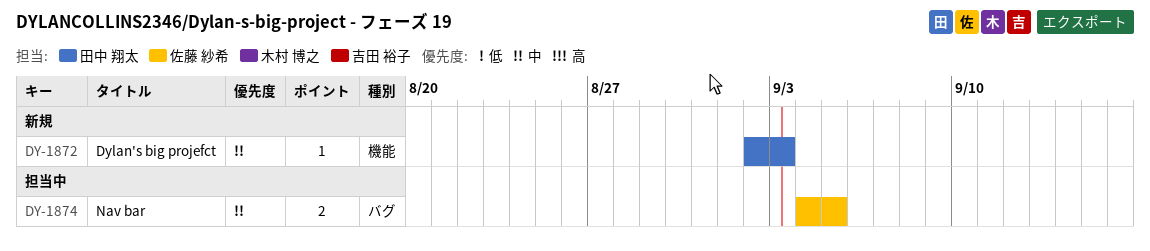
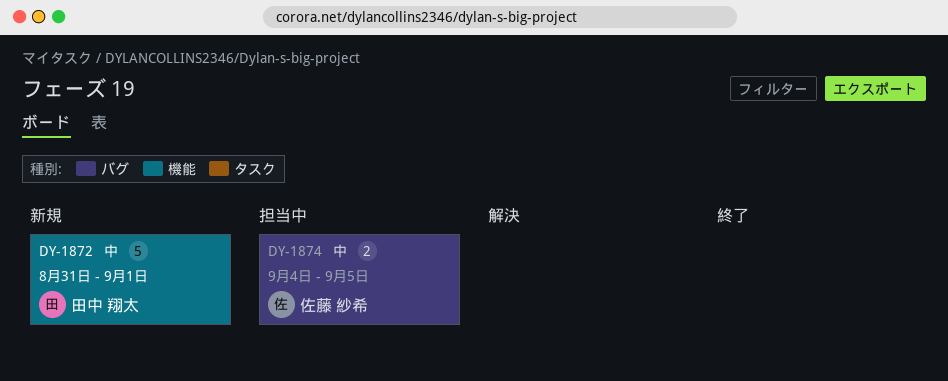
DY-1872, estimate: 1 -> 5
DY-1872, start: Sep 2 -> Aug 31
DY-1872, due: Sep 3 -> Sep 1

